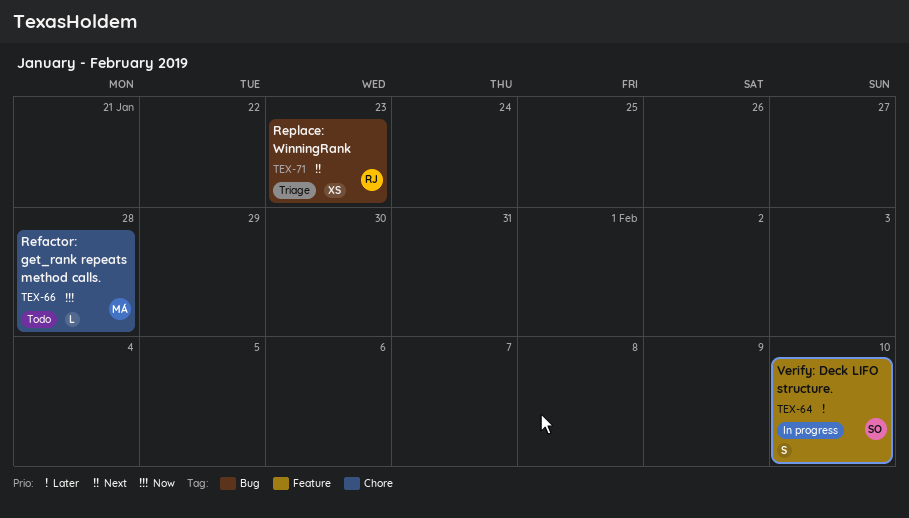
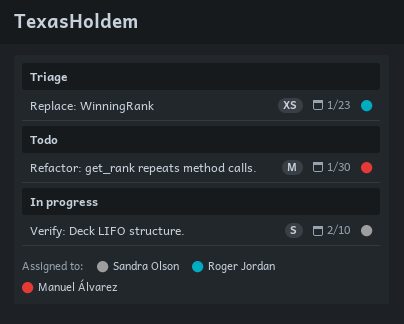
Refactor: get_rank repeats method calls., estimate: L -> M
Refactor: get_rank repeats method calls., due: Jan 28 -> Jan 30

